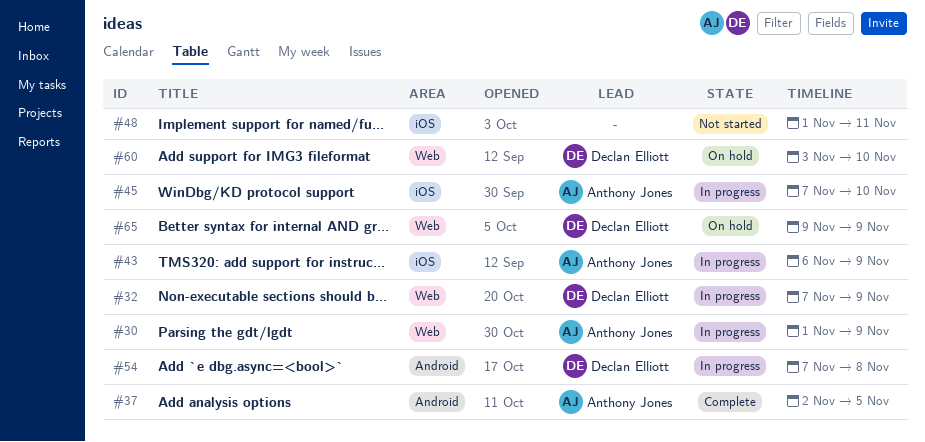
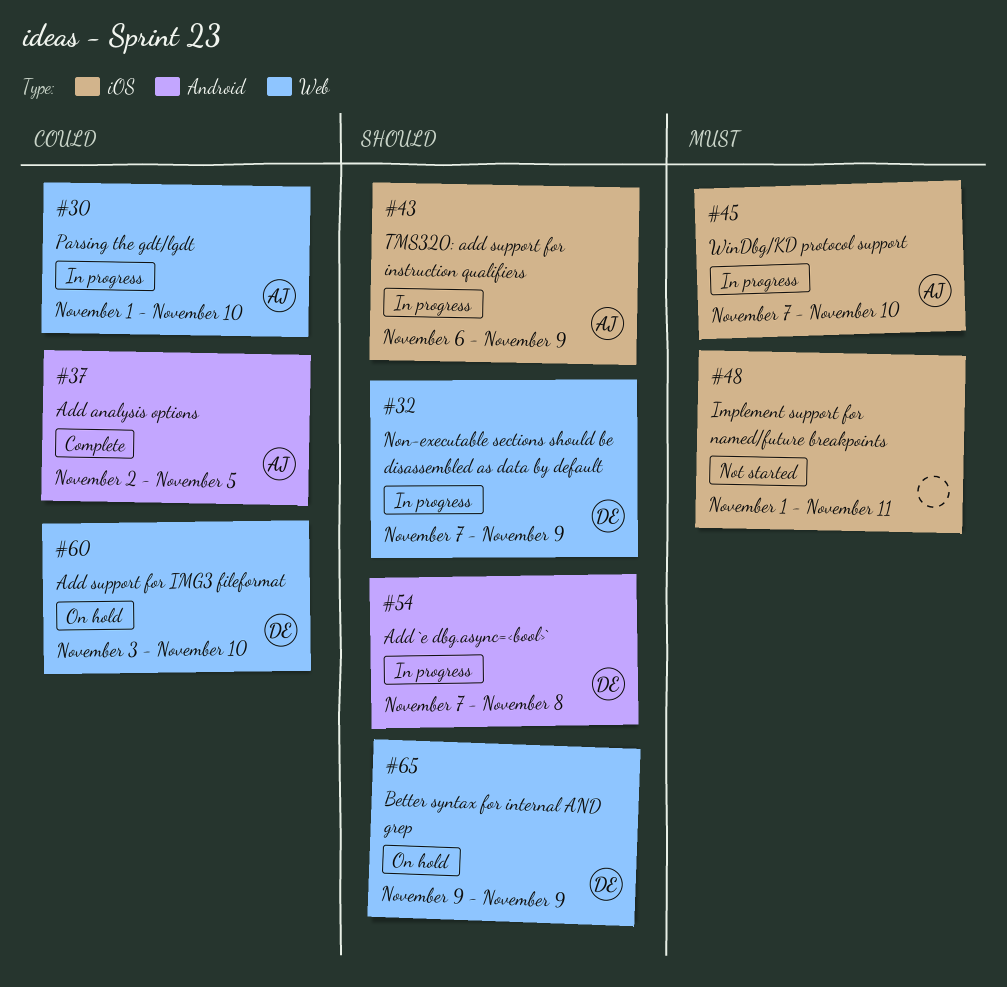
#30, due: Nov 9 -> Nov 10

